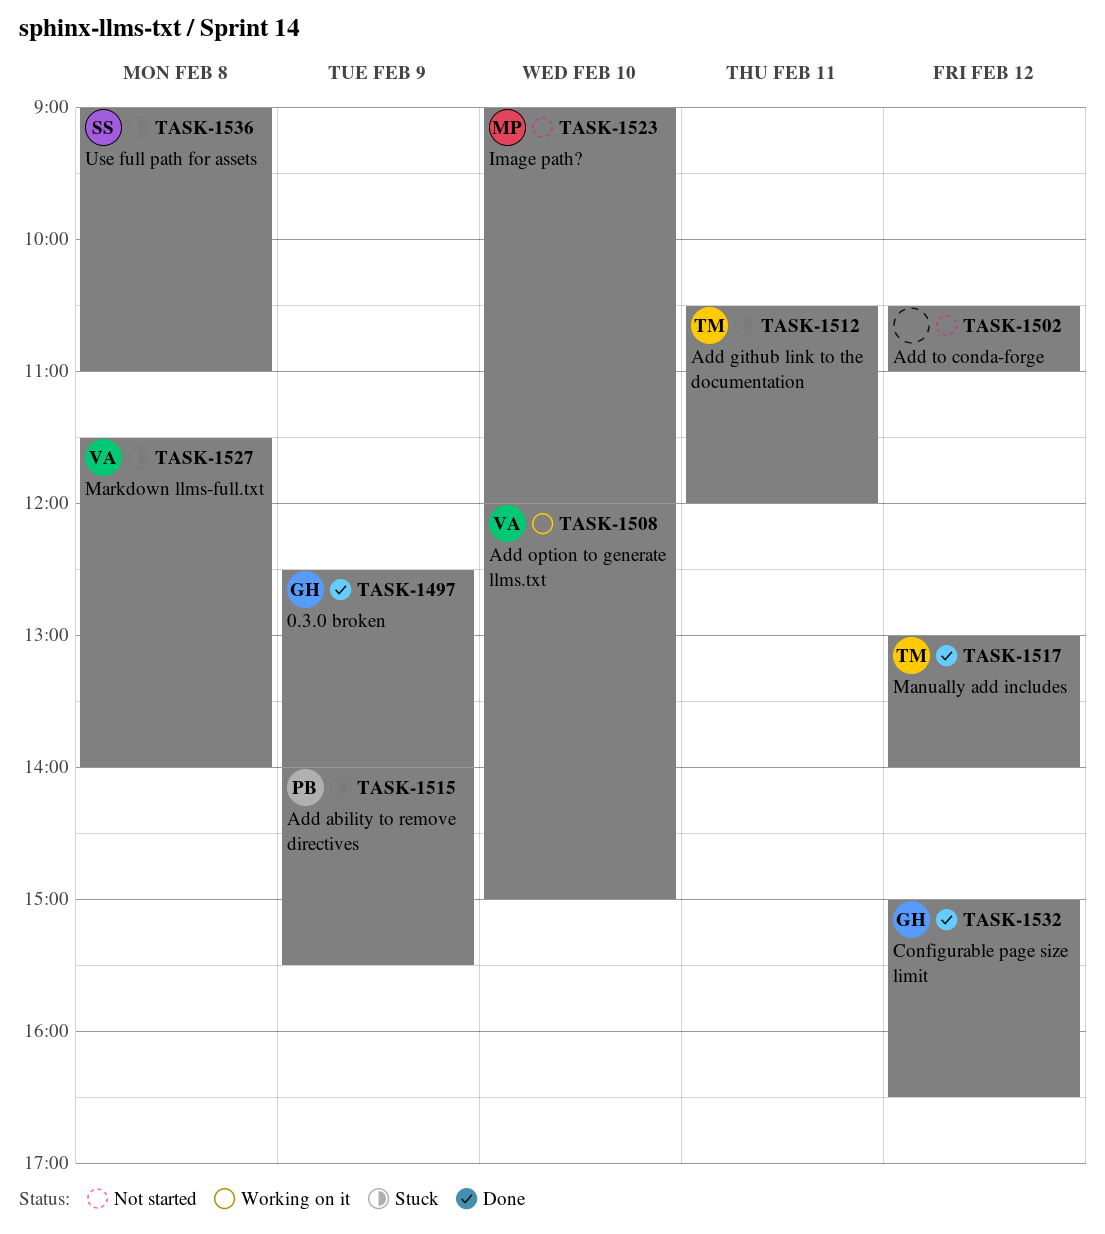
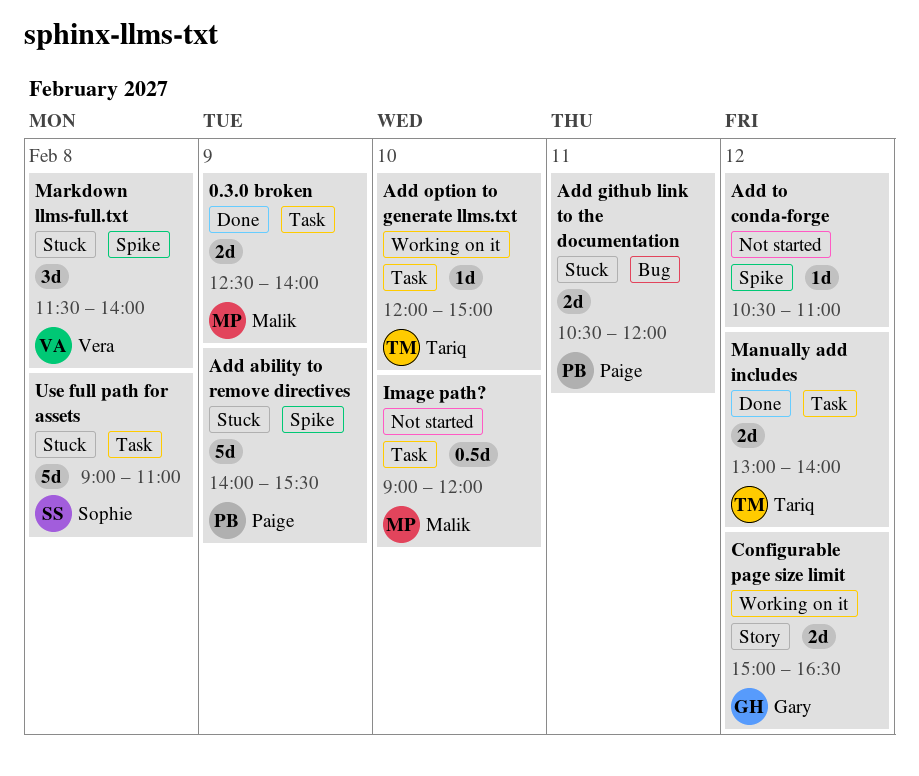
0.3.0 broken, owner: Gary -> Malik
Add github link to the documentation, owner: Tariq -> Paige
Add option to generate llms.txt, owner: Vera -> Tariq
Configurable page size limit, status: Done -> Working on it

